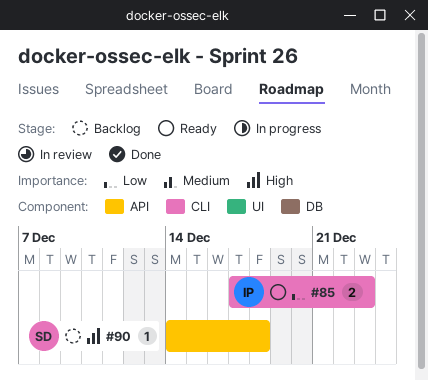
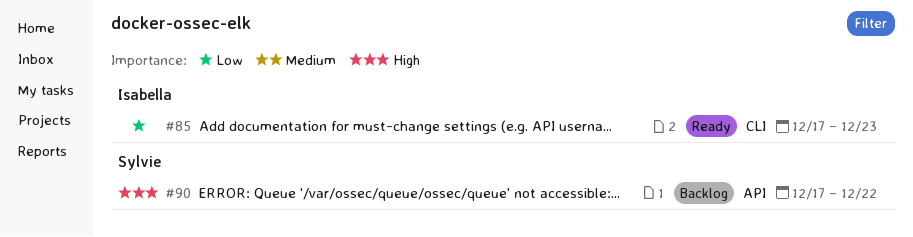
#90, start: Dec 14 -> Dec 17
#90, due: Dec 18 -> Dec 22

